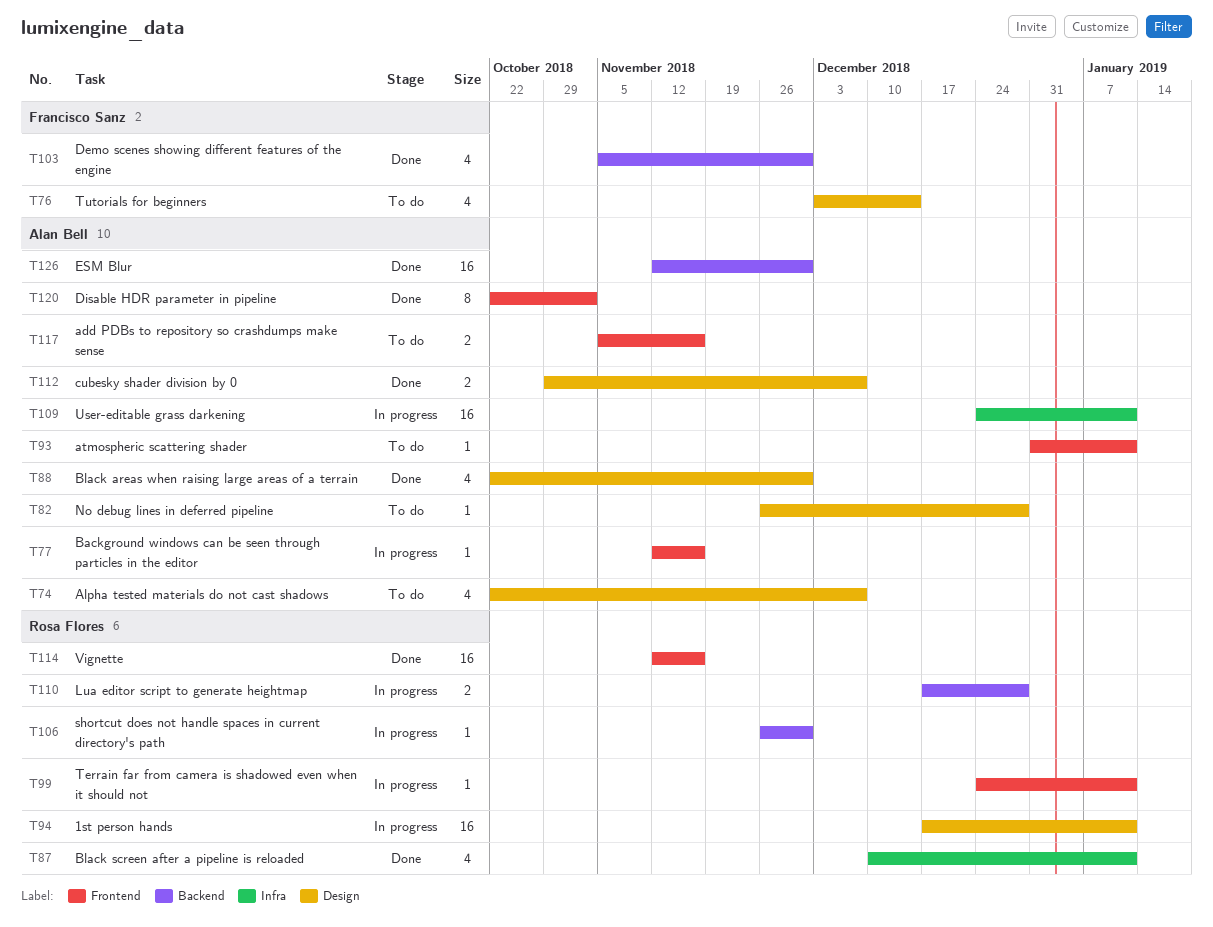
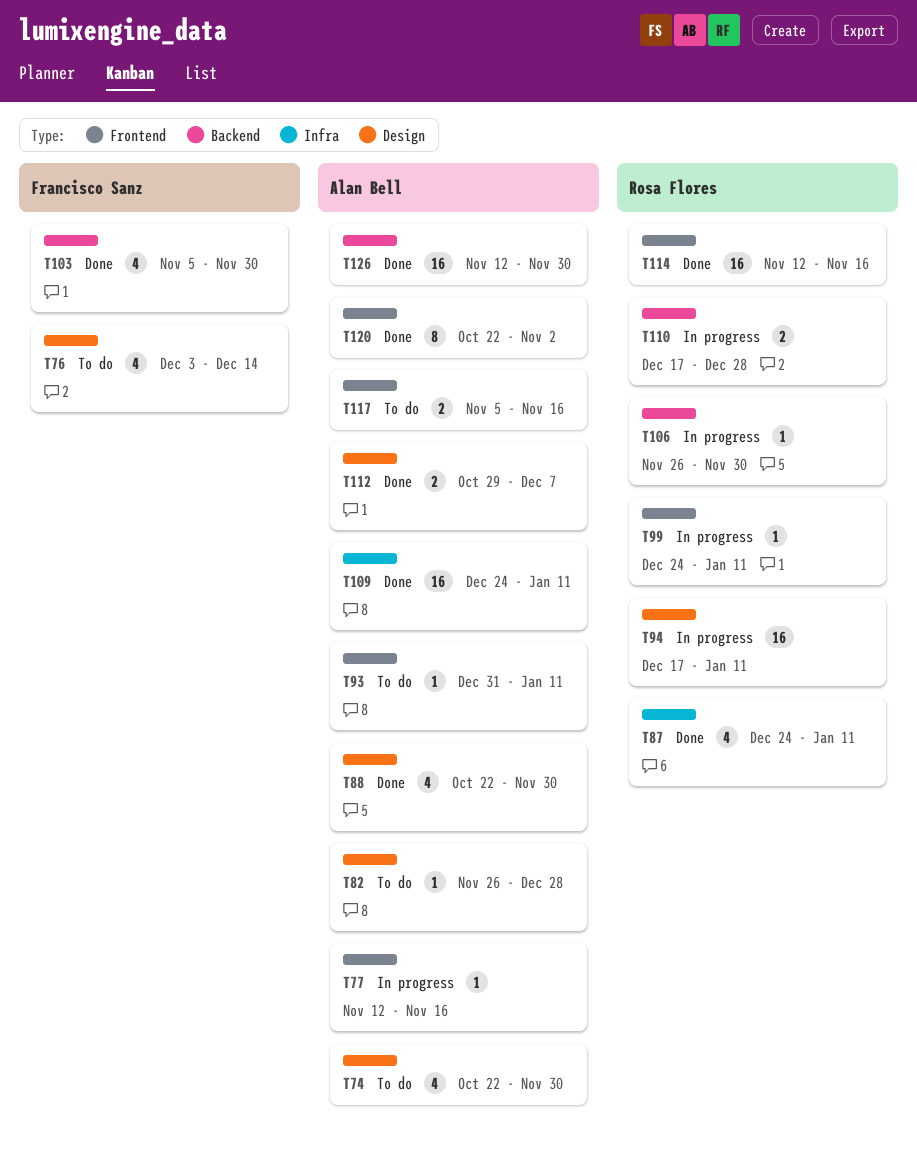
T74, due: Dec 7 -> Nov 30
T87, start: Dec 10 -> Dec 24
T109, status: In progress -> Done

